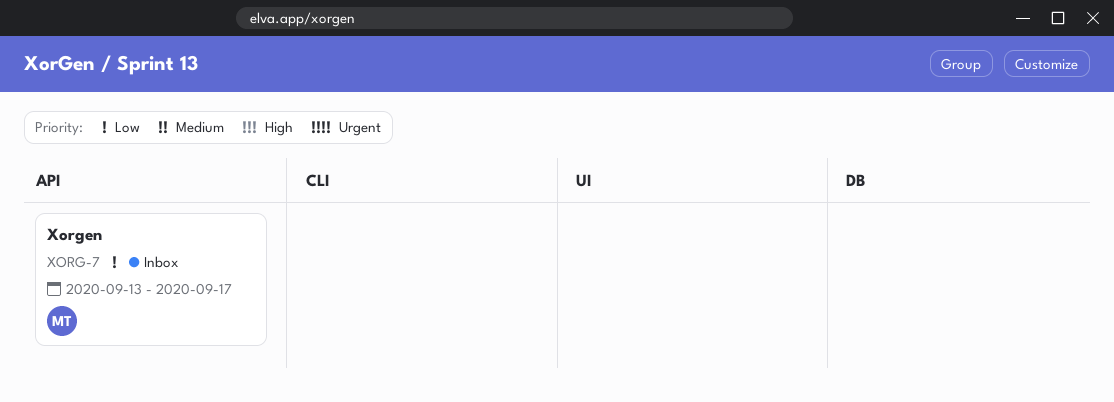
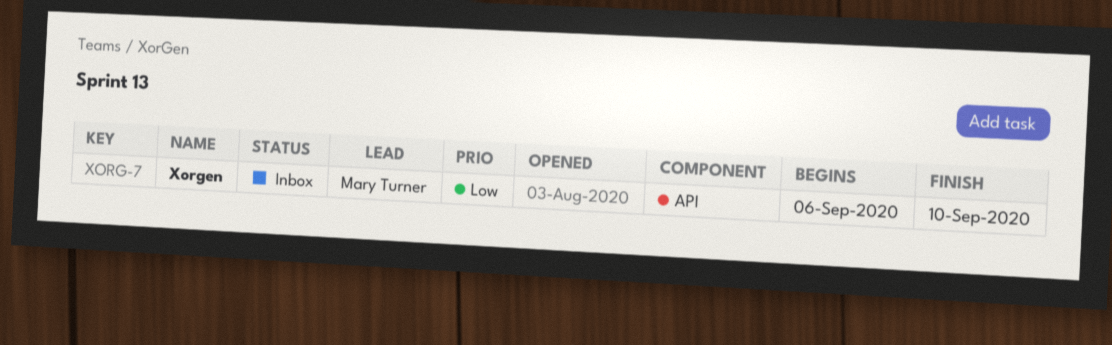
XORG-7, start: Sep 13 -> Sep 6
XORG-7, due: Sep 17 -> Sep 10

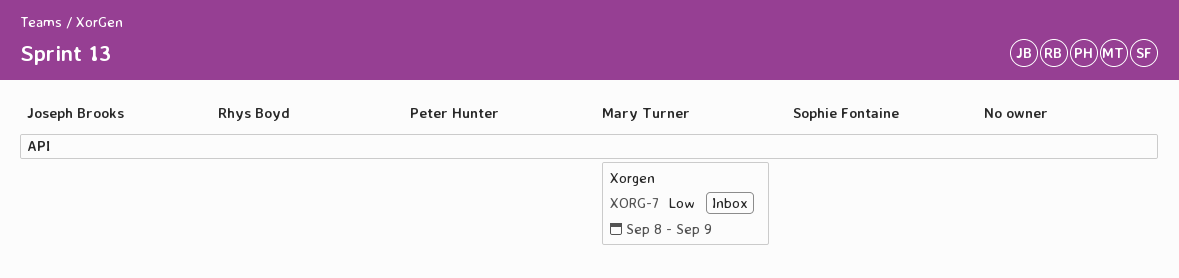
XORG-7, start: Sep 6 -> Sep 8
XORG-7, due: Sep 10 -> Sep 9

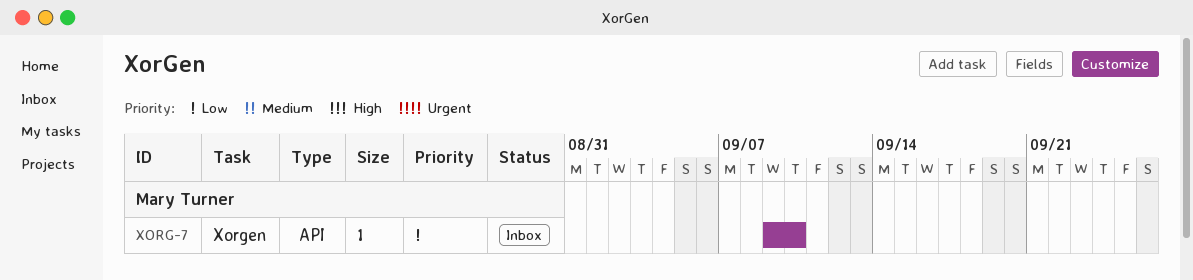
XORG-7, start: Sep 8 -> Sep 9
XORG-7, due: Sep 9 -> Sep 10

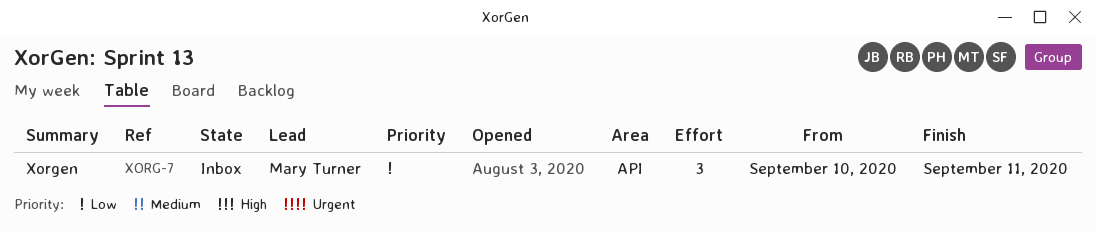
XORG-7, estimate: 1 -> 3
XORG-7, start: Sep 9 -> Sep 10
XORG-7, due: Sep 10 -> Sep 11

